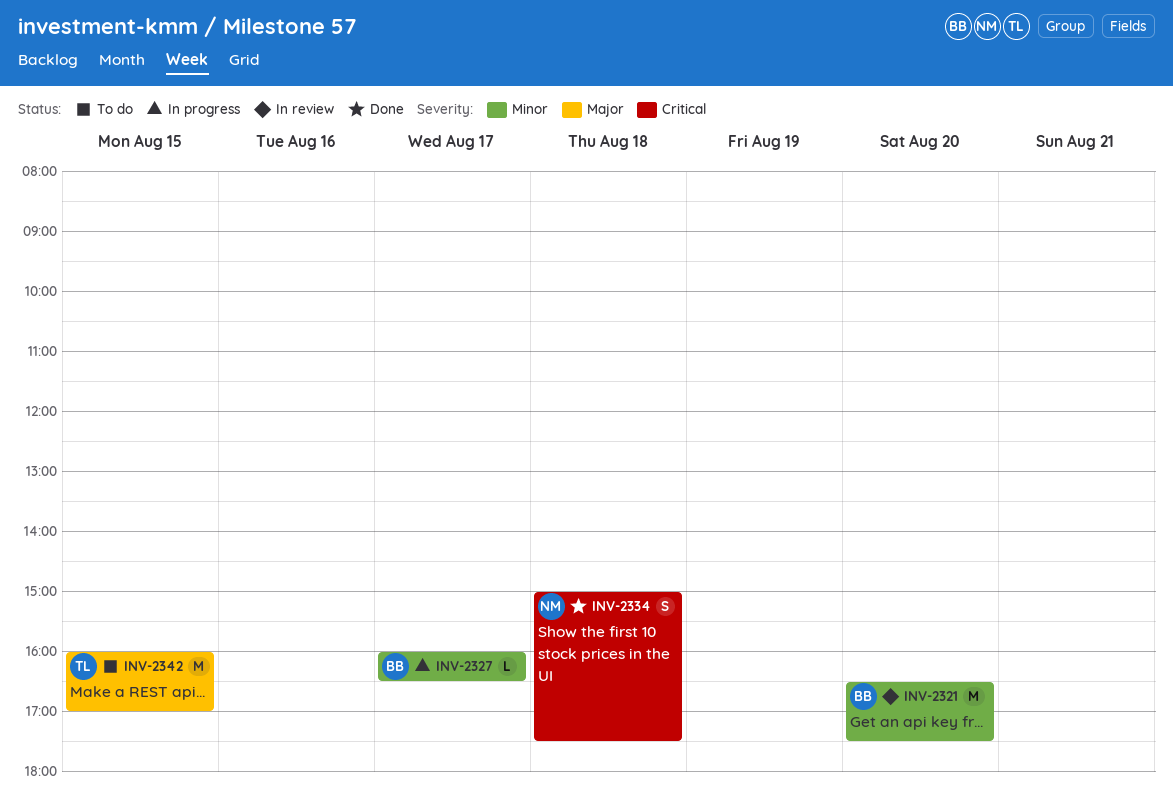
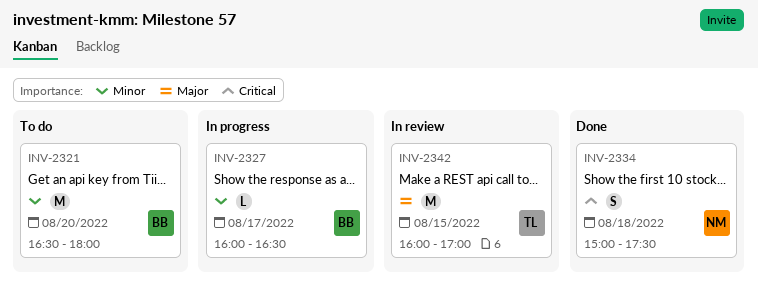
INV-2321, status: In review -> To do
INV-2321, ends: 17:30 -> 18:00
INV-2342, status: To do -> In review

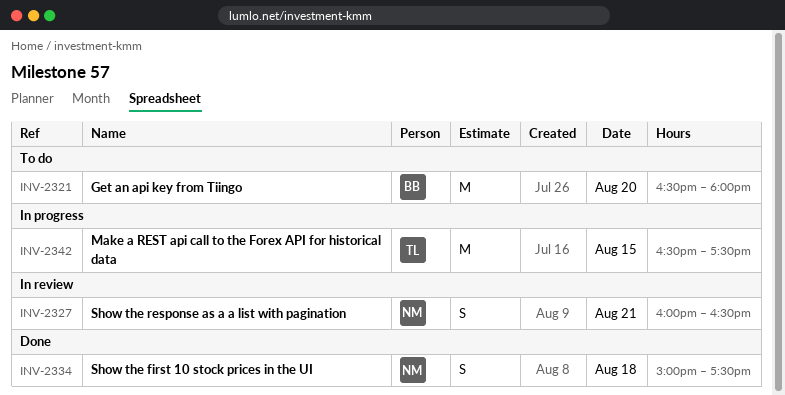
INV-2327, status: In progress -> In review
INV-2327, owner: BB -> NM
INV-2327, estimate: L -> S
INV-2327, day: Aug 17 -> Aug 21
INV-2342, status: In review -> In progress
INV-2342, begins: 16:00 -> 16:30
INV-2342, ends: 17:00 -> 17:30

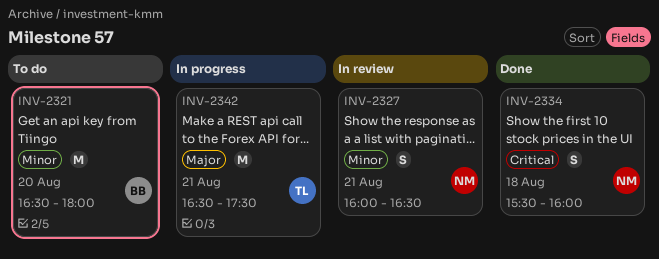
INV-2334, begins: 15:00 -> 15:30
INV-2334, ends: 17:30 -> 16:00
INV-2342, day: Aug 15 -> Aug 21

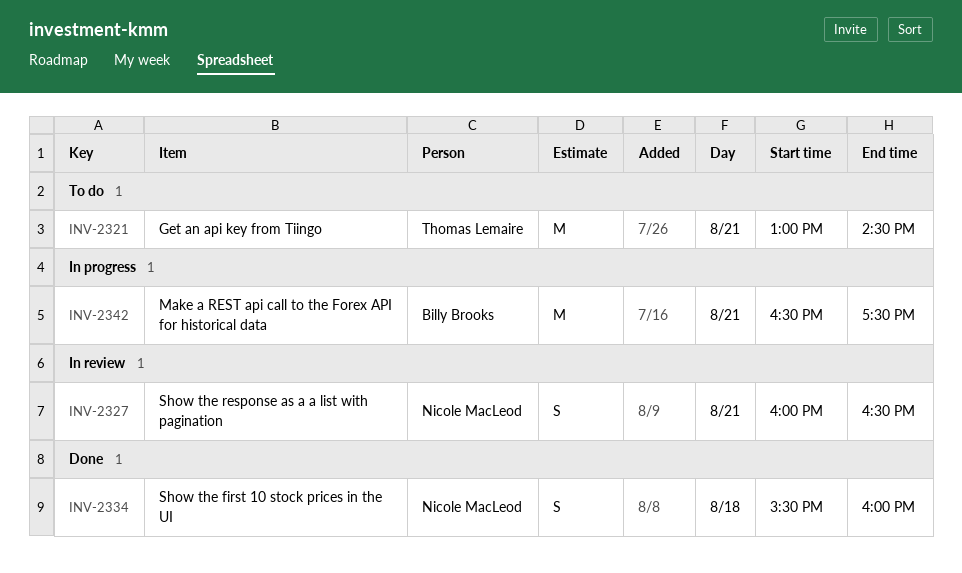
INV-2321, owner: Billy Brooks -> Thomas Lemaire
INV-2321, day: Aug 20 -> Aug 21
INV-2321, begins: 16:30 -> 13:00
INV-2321, ends: 18:00 -> 14:30
INV-2342, owner: Thomas Lemaire -> Billy Brooks

